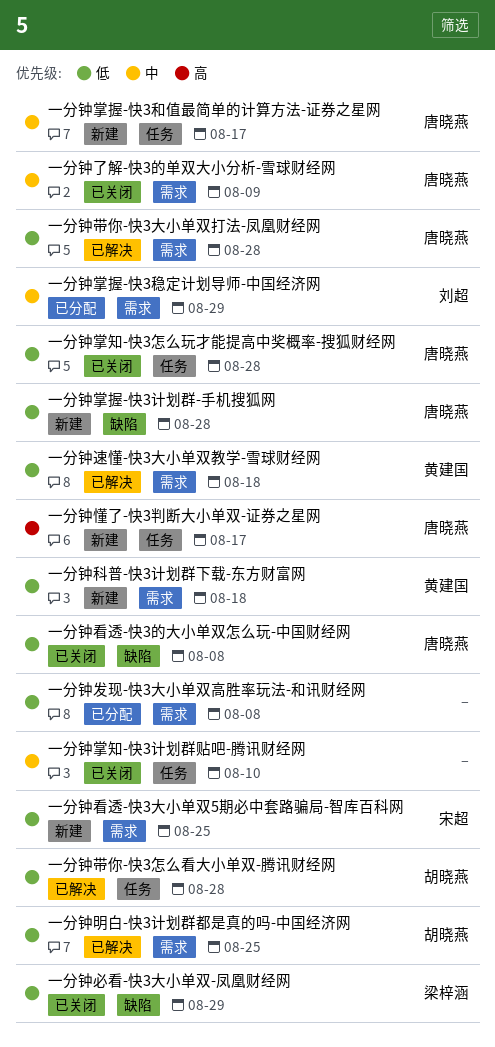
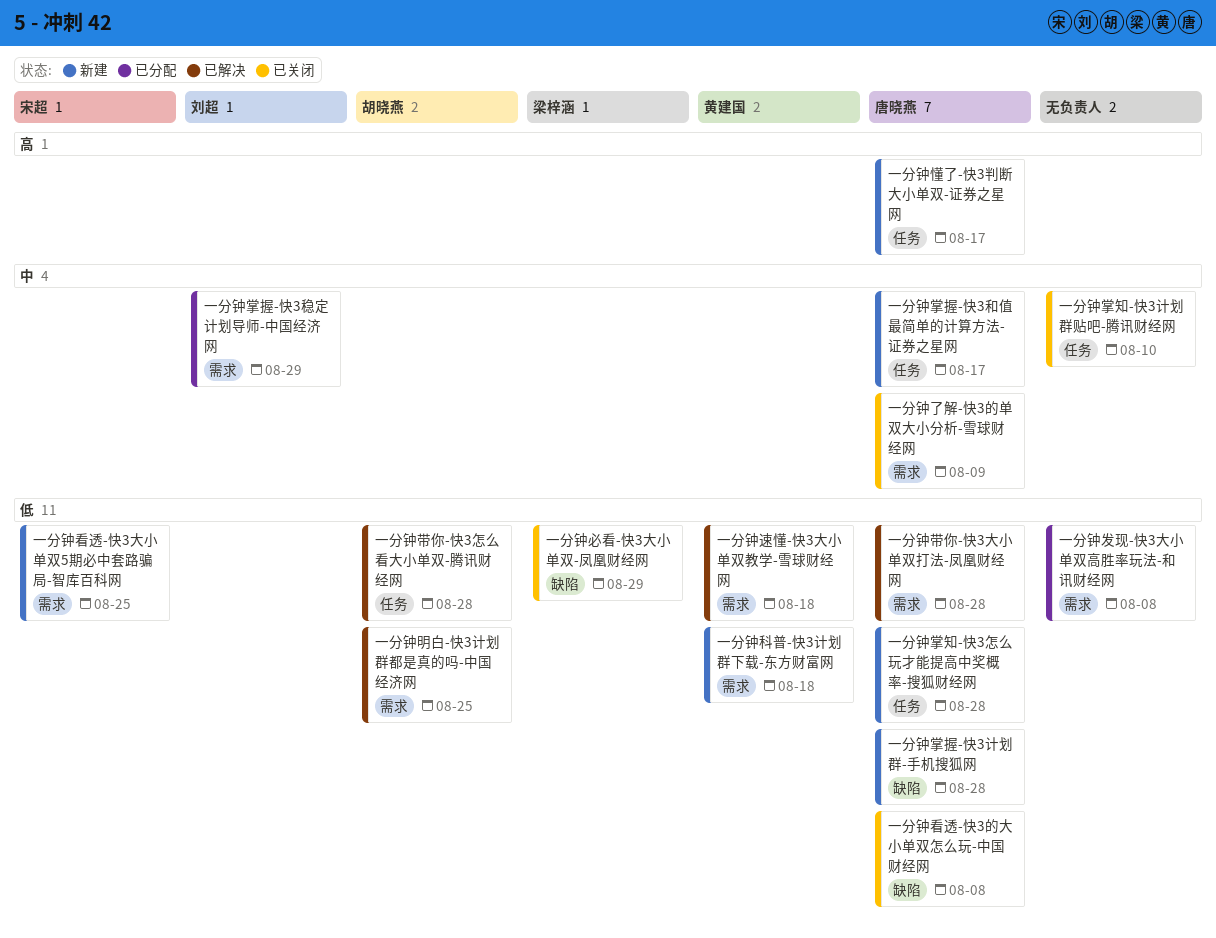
一分钟掌知-快3怎么玩才能提高中奖概率-搜狐财经网, status: 已关闭 -> 新建

